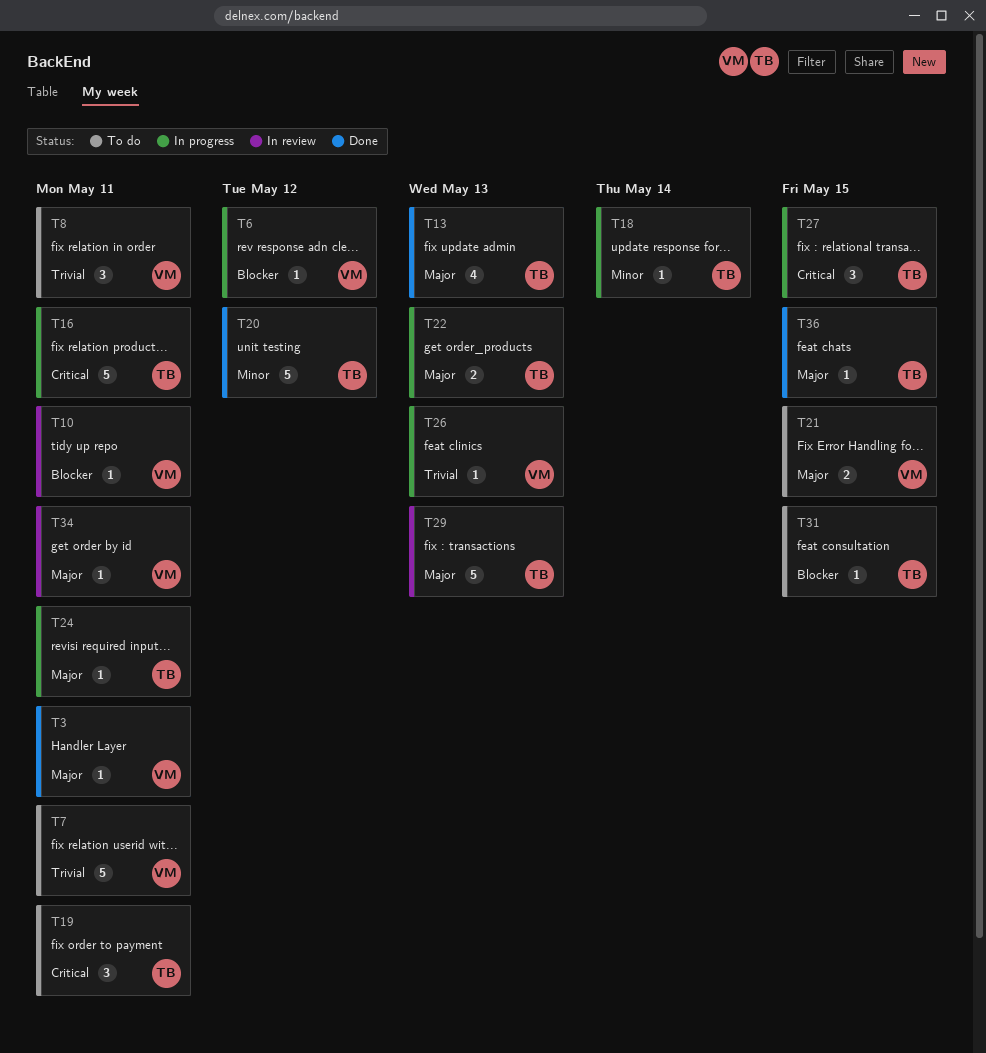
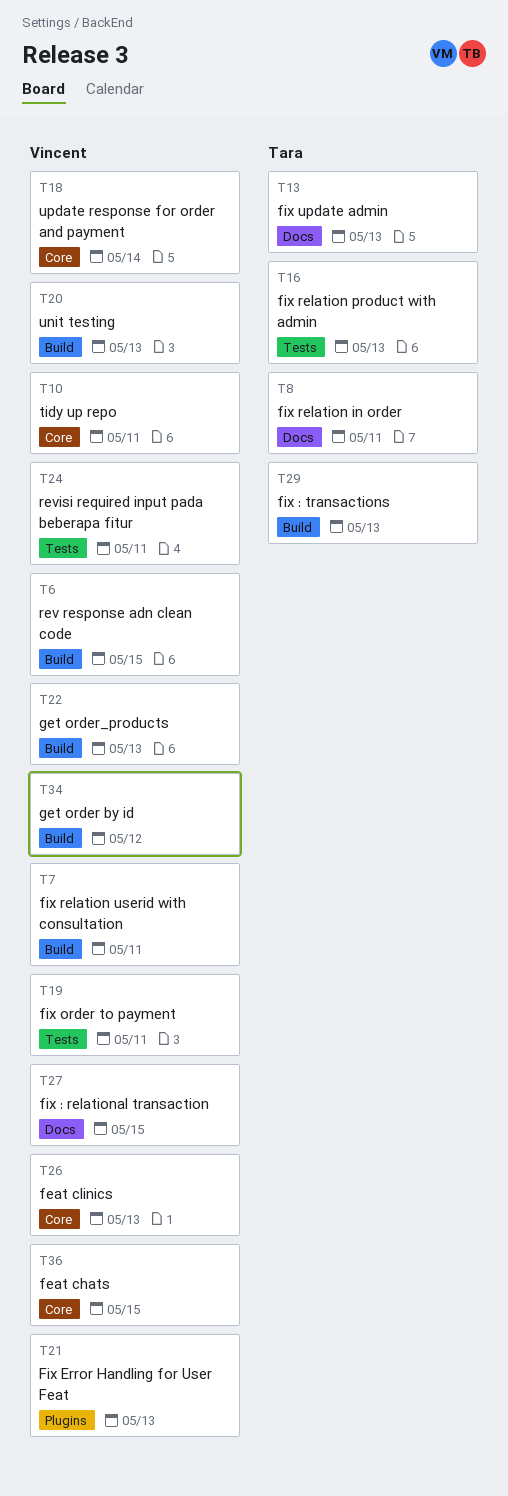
T3: present -> none
T6, due: May 12 -> May 15
T8, owner: Vincent -> Tara
T16, due: May 11 -> May 13
T18, owner: Tara -> Vincent
T19, owner: Tara -> Vincent
T20, owner: Tara -> Vincent
T20, due: May 12 -> May 13
T21, due: May 15 -> May 13
T22, owner: Tara -> Vincent
T24, owner: Tara -> Vincent
T27, owner: Tara -> Vincent
T31: present -> none
T34, due: May 11 -> May 12
T36, owner: Tara -> Vincent

